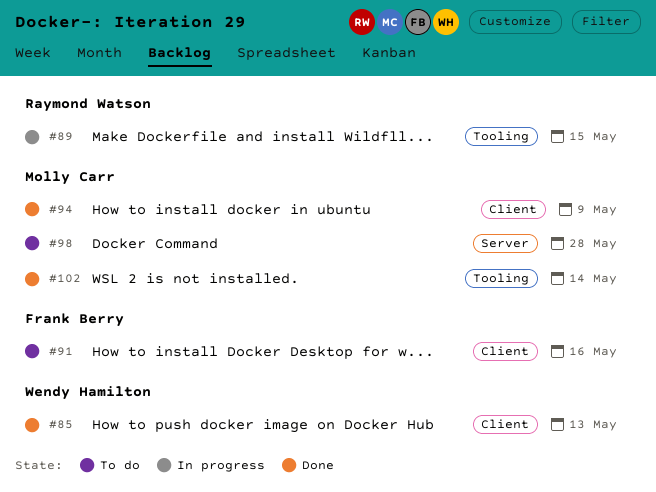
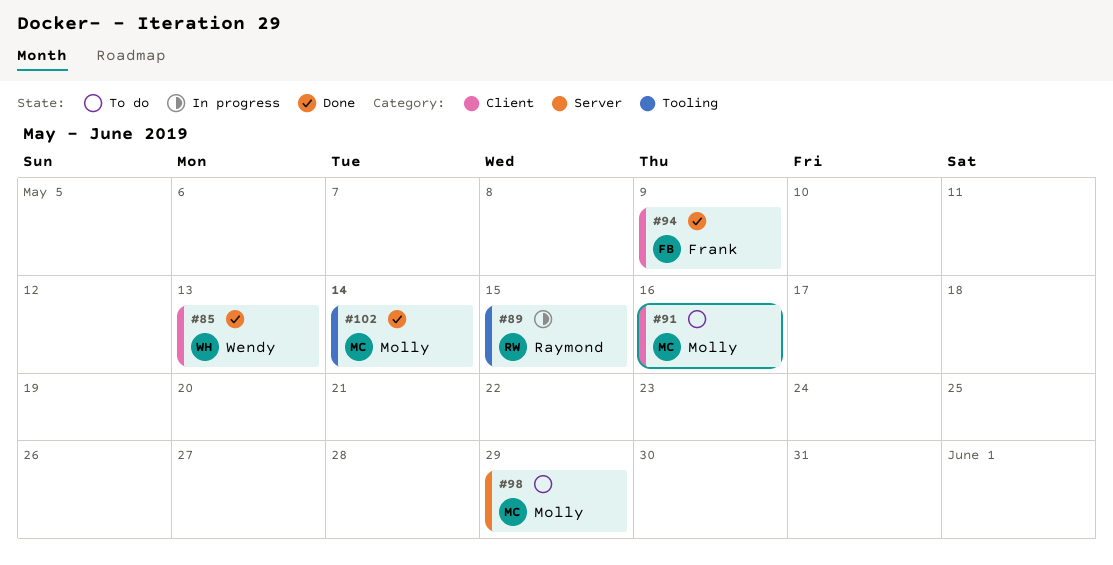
#91, owner: Frank Berry -> Molly Carr
#94, owner: Molly Carr -> Frank Berry
#98, due: May 28 -> May 29

